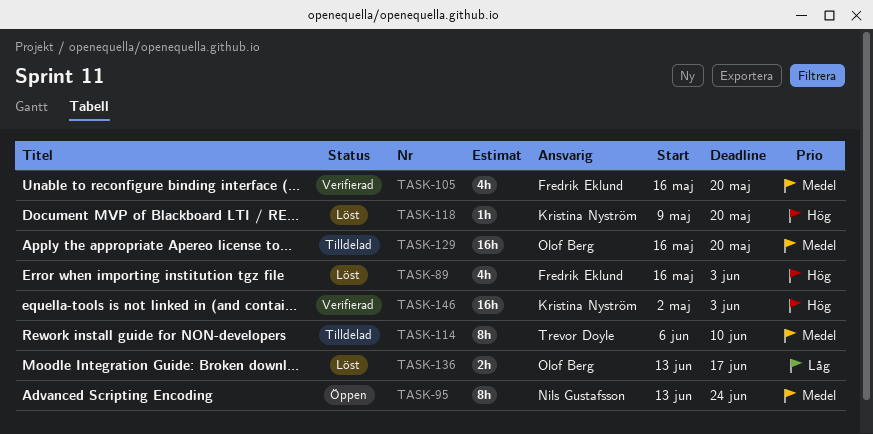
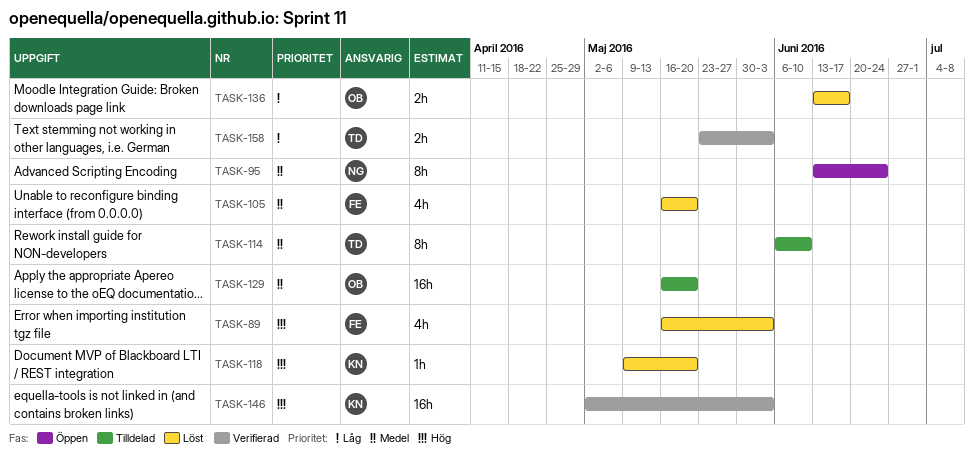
TASK-105, status: Verifierad -> Löst
TASK-158: none -> present

